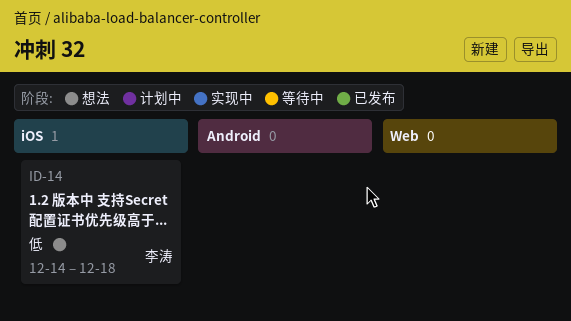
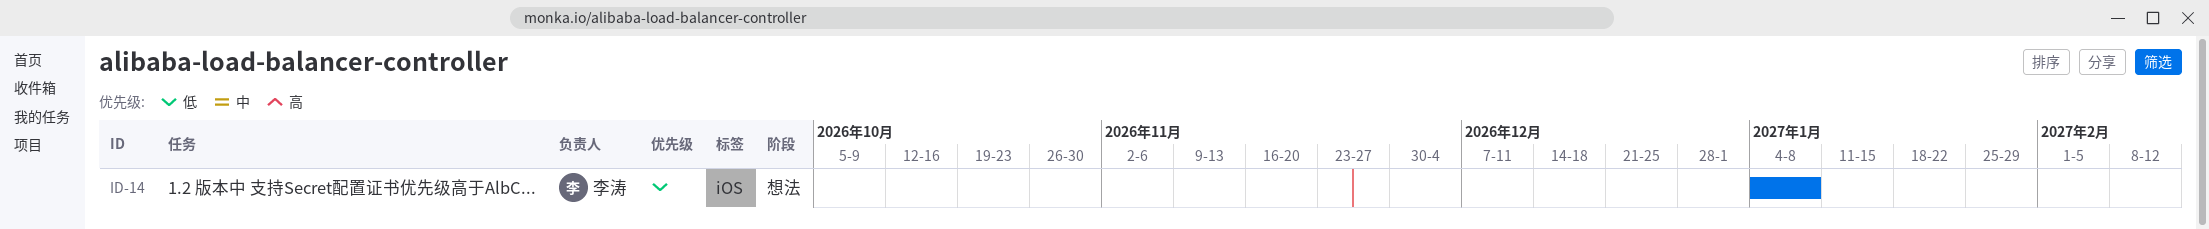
ID-14, start: Dec 14 -> Jan 4
ID-14, due: Dec 18 -> Jan 8

